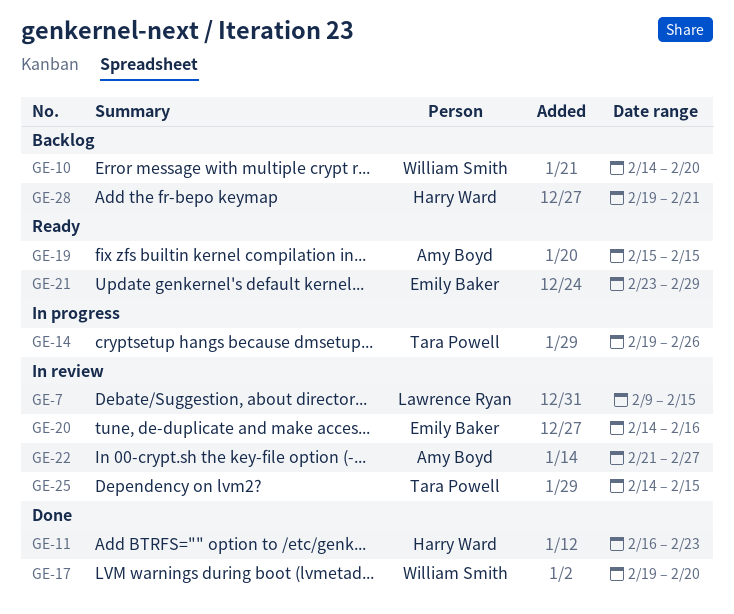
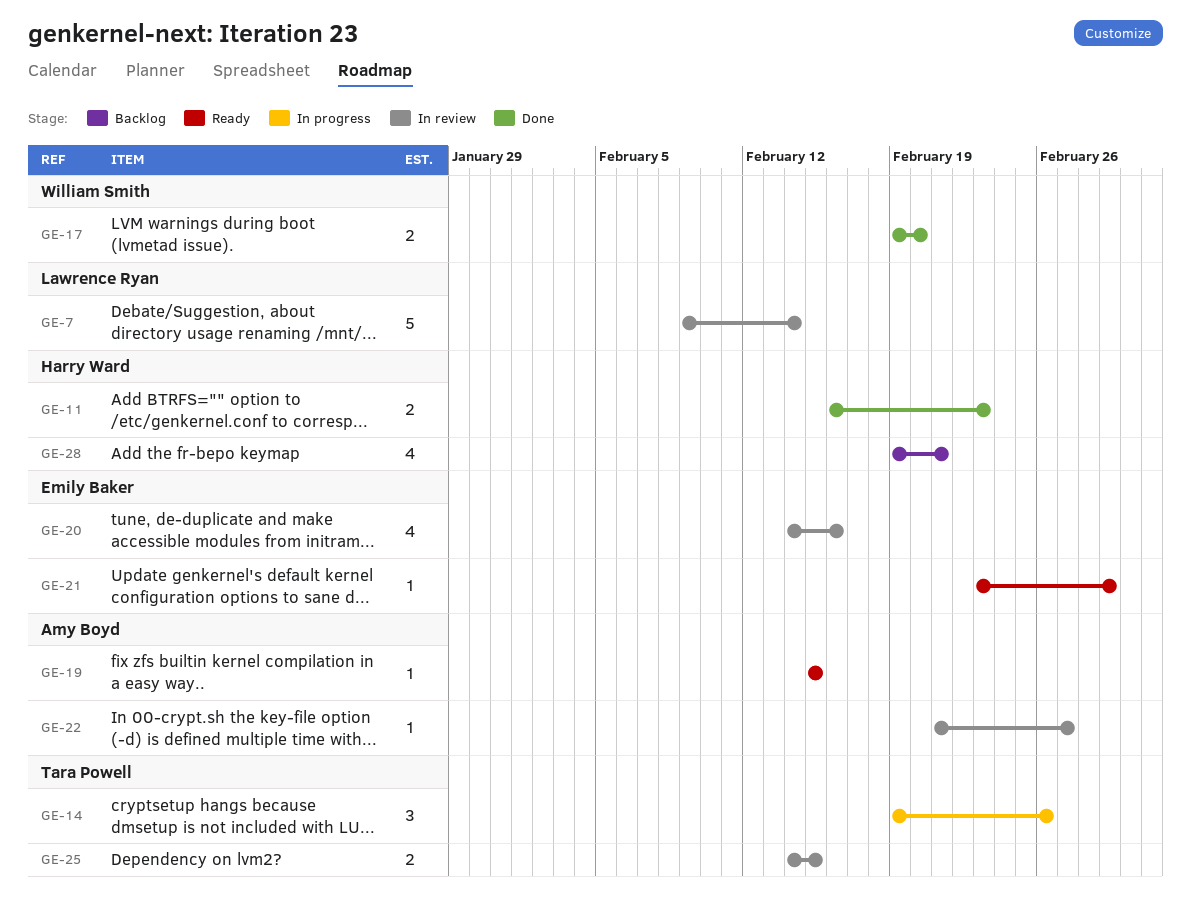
GE-7, due: Feb 15 -> Feb 14
GE-10: present -> none

